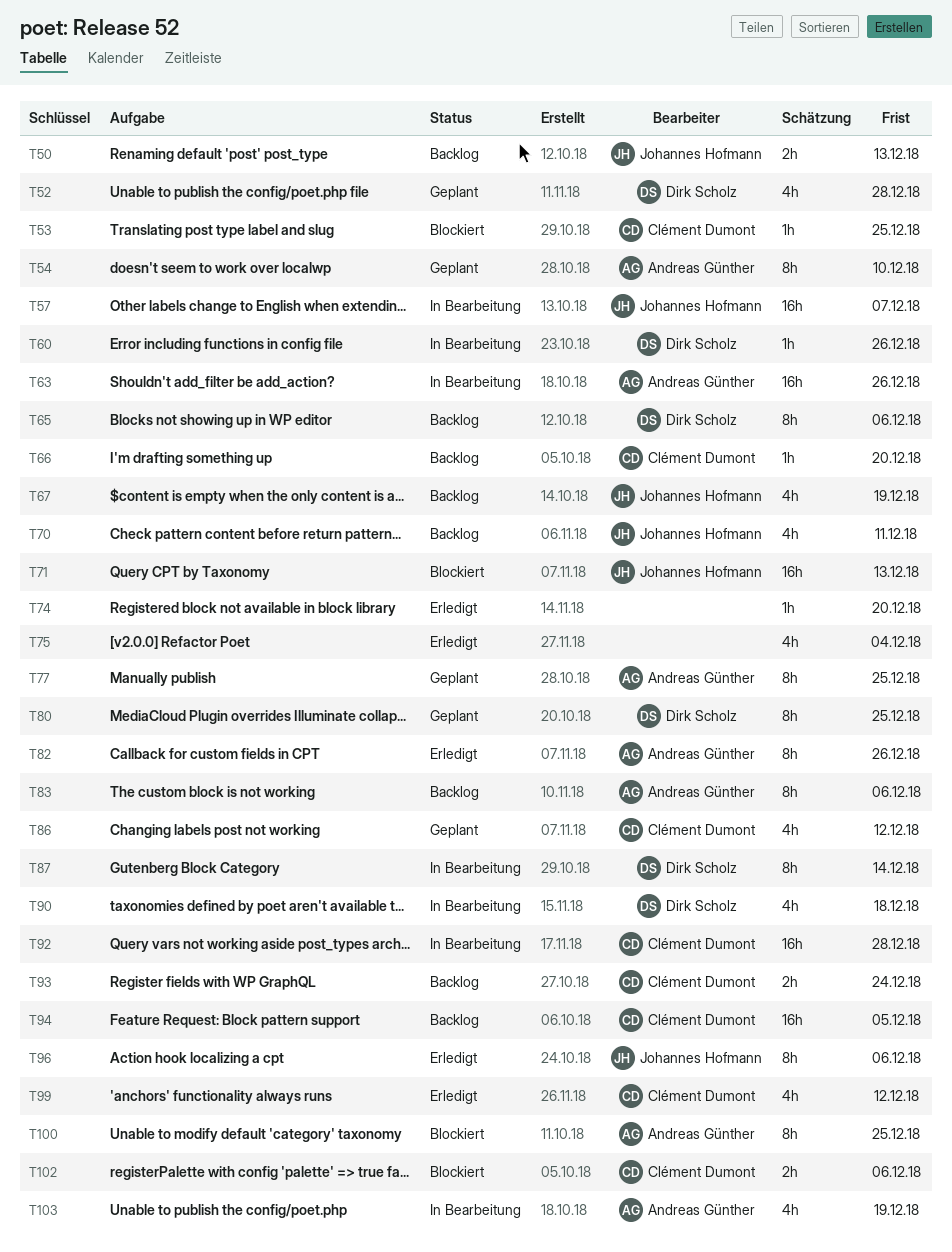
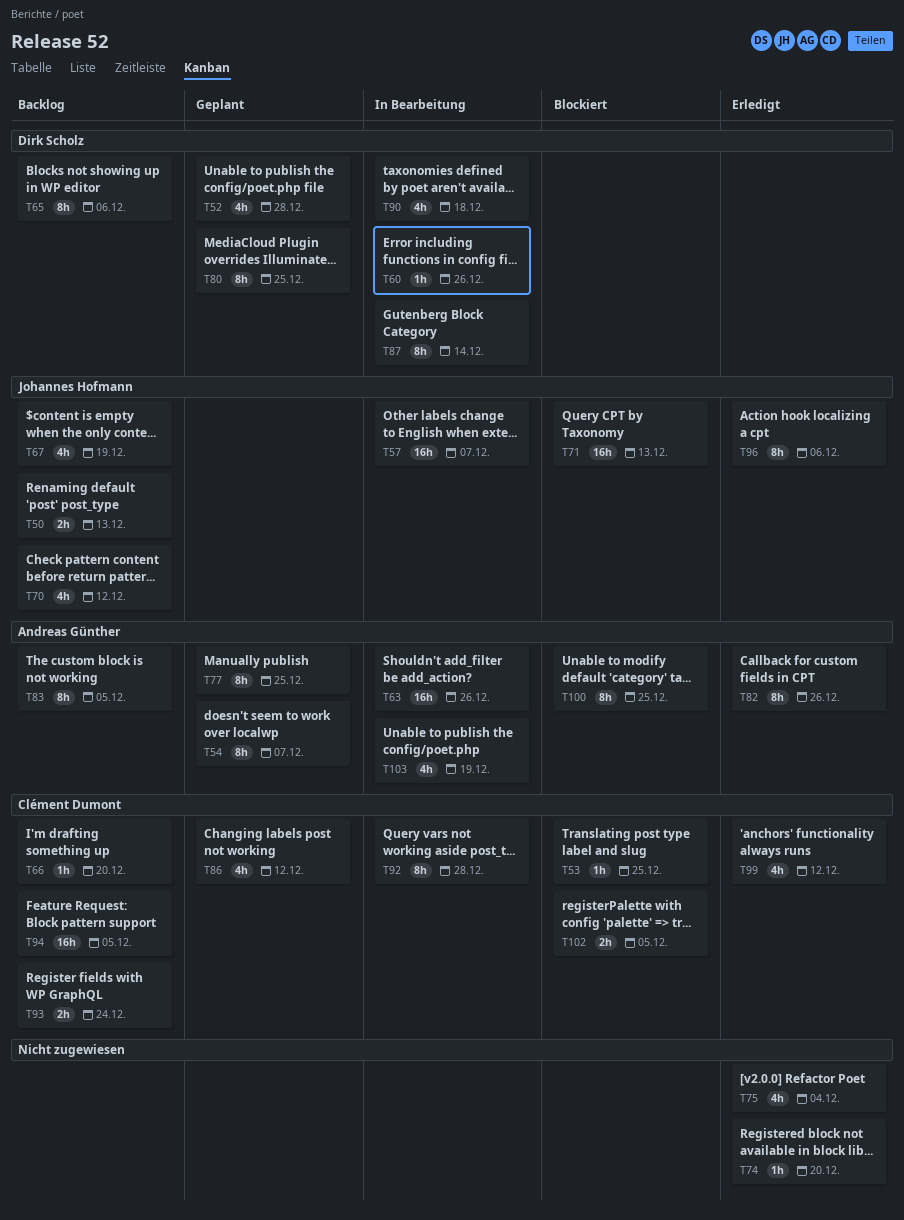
T54, due: Dec 10 -> Dec 7
T70, due: Dec 11 -> Dec 12
T83, due: Dec 6 -> Dec 5
T92, estimate: 16h -> 8h
T102, due: Dec 6 -> Dec 5

